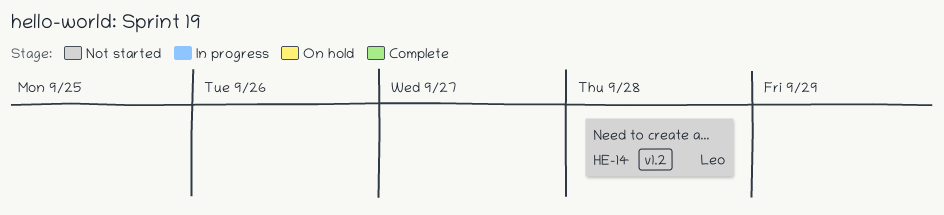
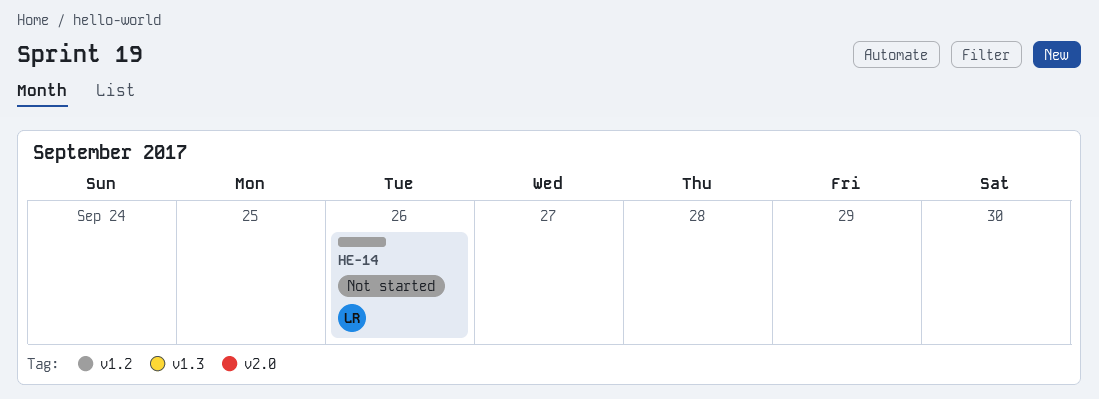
HE-14, due: Sep 28 -> Sep 26

